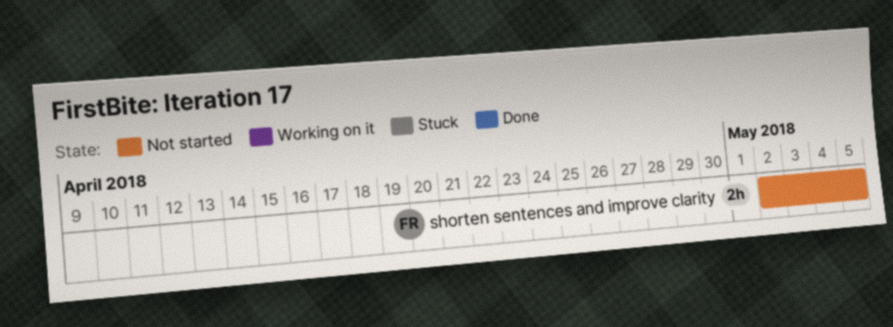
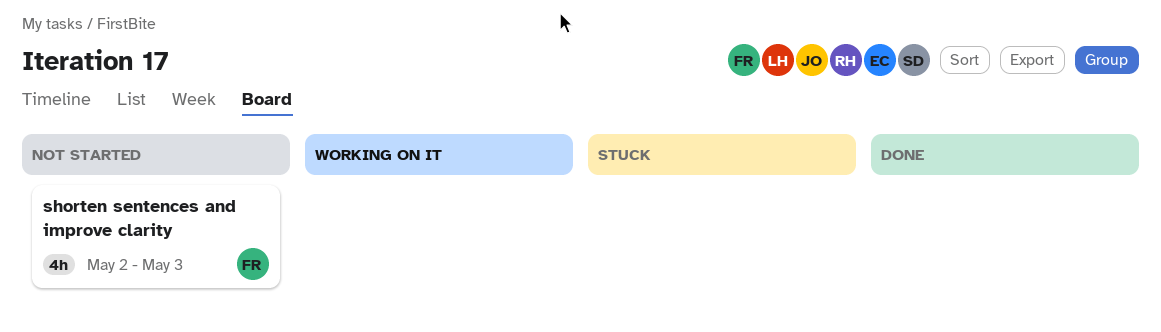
shorten sentences and improve clarity, estimate: 2h -> 4h
shorten sentences and improve clarity, due: May 5 -> May 3

